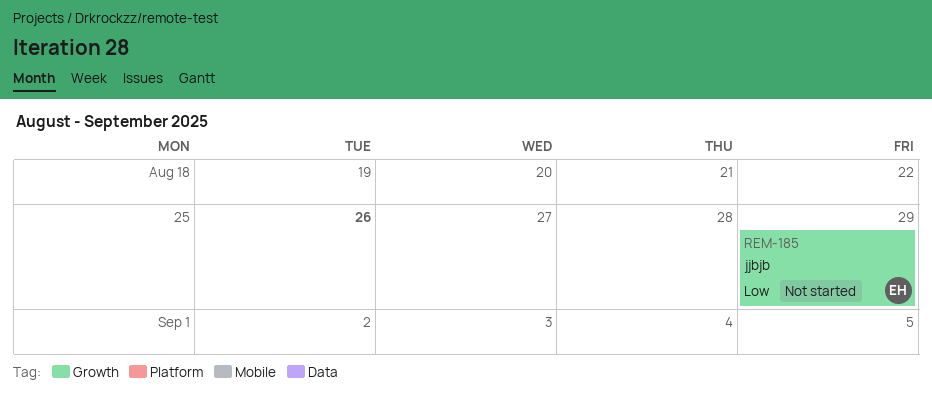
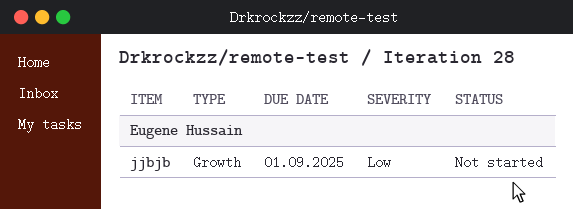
jjbjb, due: Aug 29 -> Sep 1

